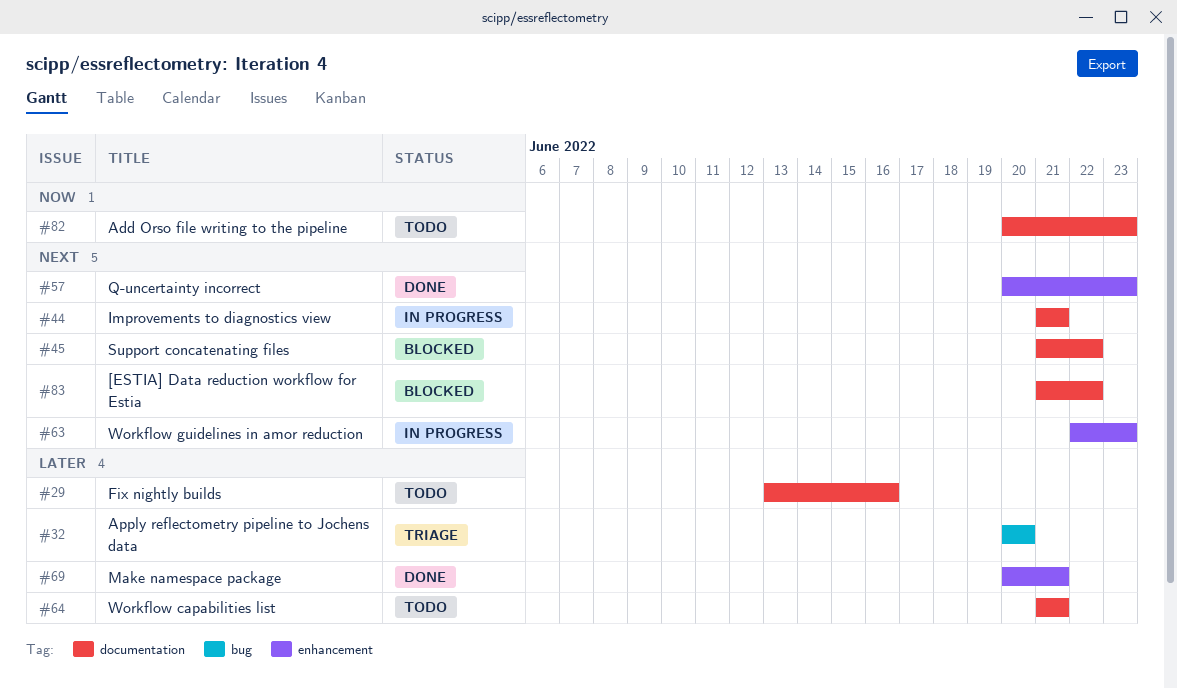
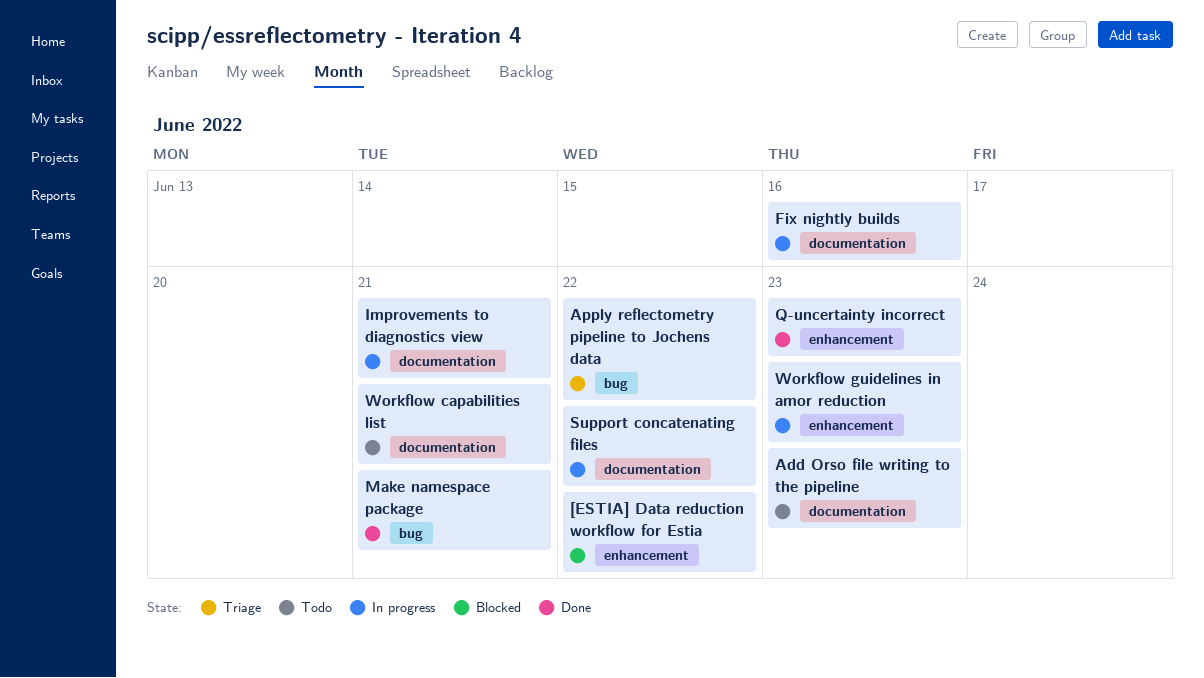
[ESTIA] Data reduction workflow for Estia, label: documentation -> enhancement
Apply reflectometry pipeline to Jochens data, due: Jun 20 -> Jun 22
Fix nightly builds, status: Todo -> In progress
Make namespace package, label: enhancement -> bug
Support concatenating files, status: Blocked -> In progress

